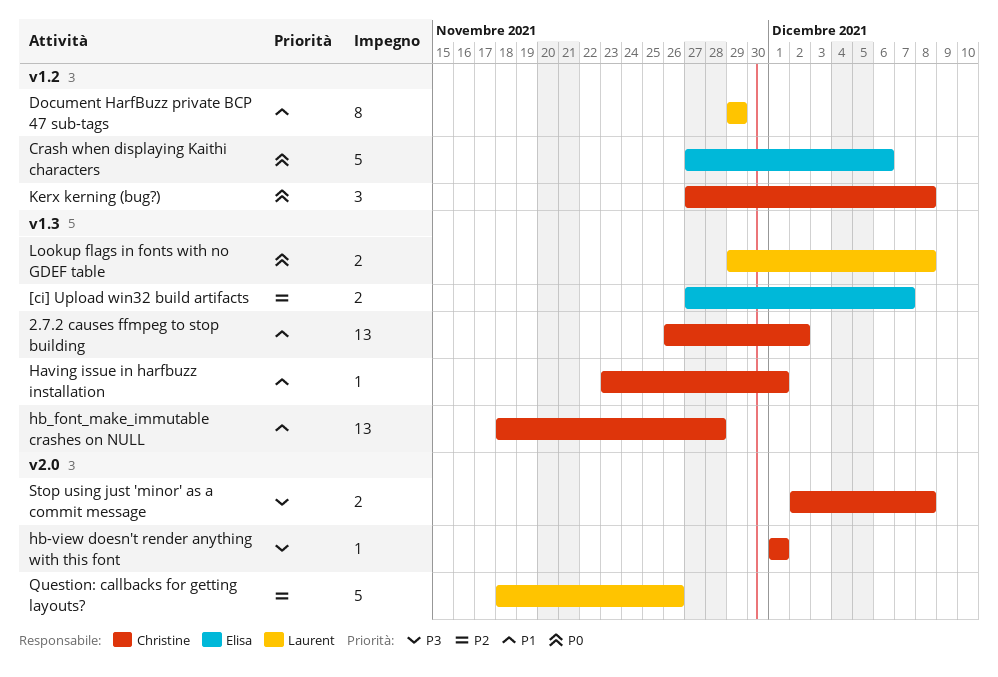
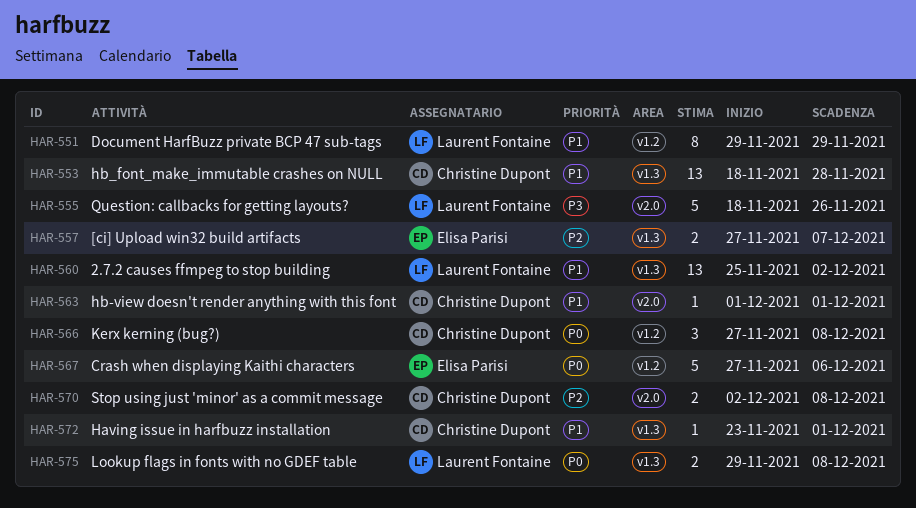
2.7.2 causes ffmpeg to stop building, owner: Christine Dupont -> Laurent Fontaine
2.7.2 causes ffmpeg to stop building, start: Nov 26 -> Nov 25
hb-view doesn't render anything with this font, priority: P3 -> P1
Question: callbacks for getting layouts?, priority: P2 -> P3
Stop using just 'minor' as a commit message, priority: P3 -> P2

